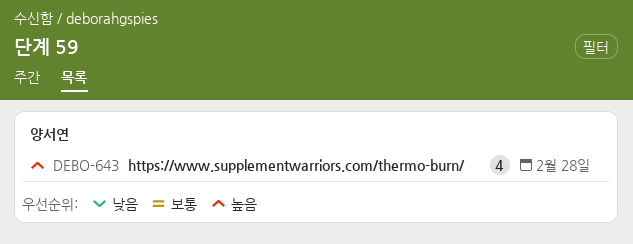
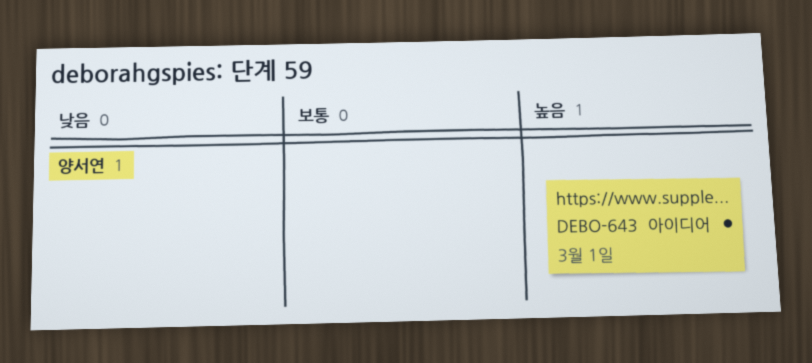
DEBO-643, estimate: 4 -> 1
DEBO-643, due: Feb 28 -> Mar 1

